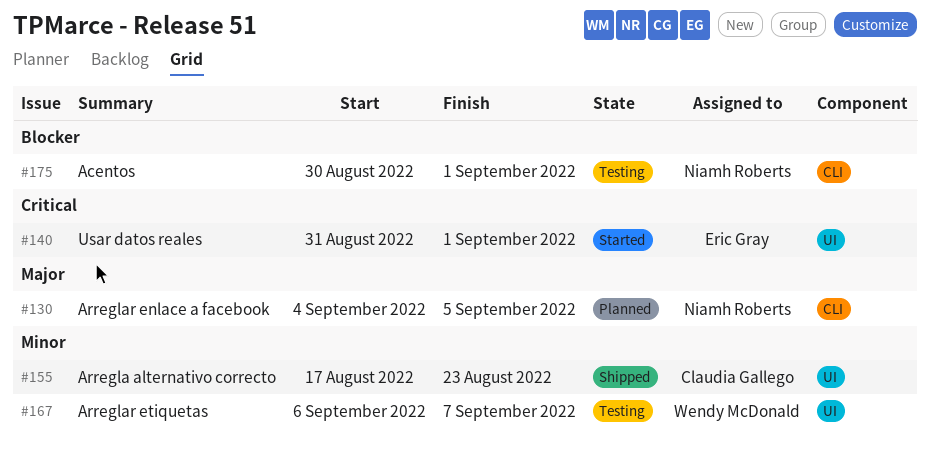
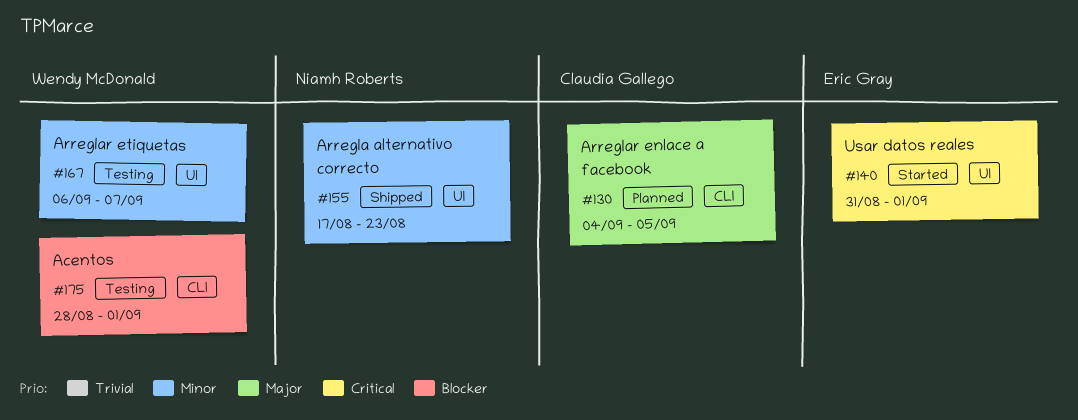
#130, owner: Niamh Roberts -> Claudia Gallego
#155, owner: Claudia Gallego -> Niamh Roberts
#175, owner: Niamh Roberts -> Wendy McDonald
#175, start: Aug 30 -> Aug 28

